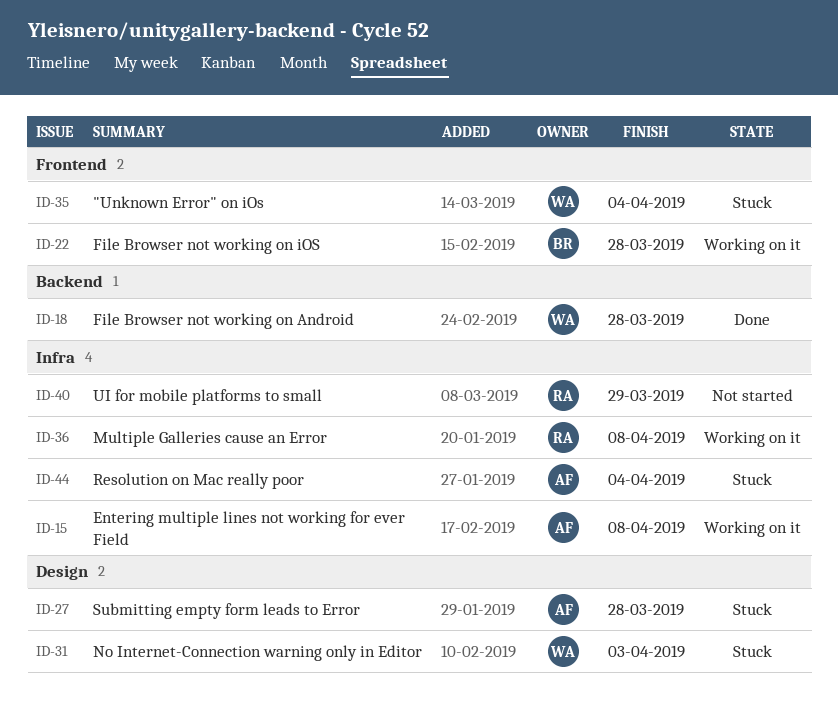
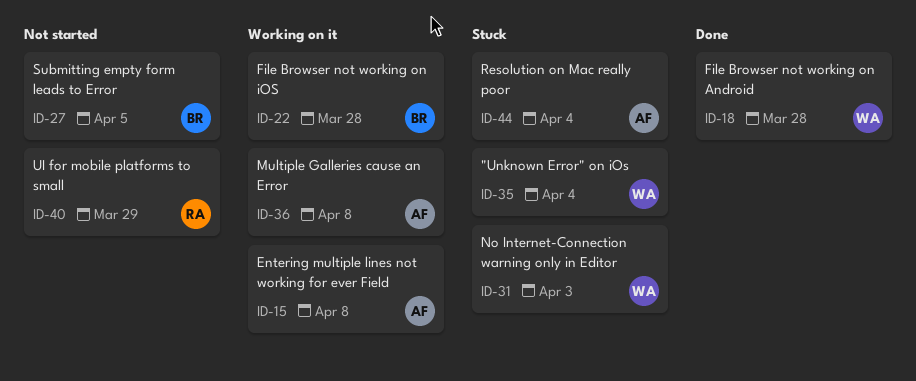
ID-27, status: Stuck -> Not started
ID-27, owner: AF -> BR
ID-27, due: Mar 28 -> Apr 5
ID-36, owner: RA -> AF

